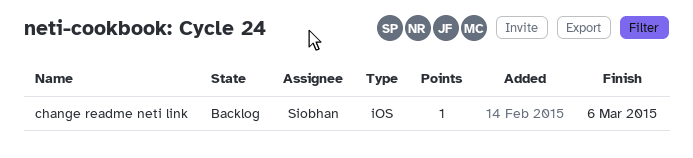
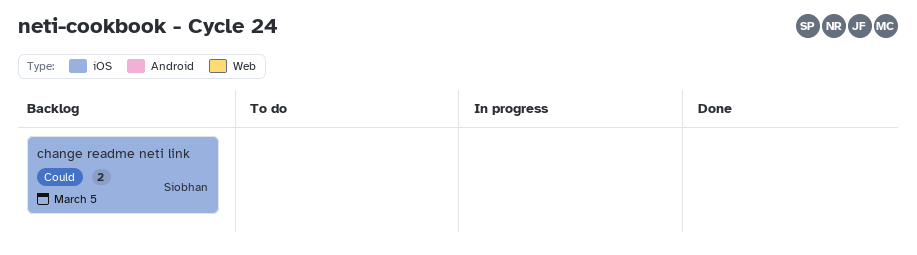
change readme neti link, estimate: 1 -> 2
change readme neti link, due: Mar 6 -> Mar 5

